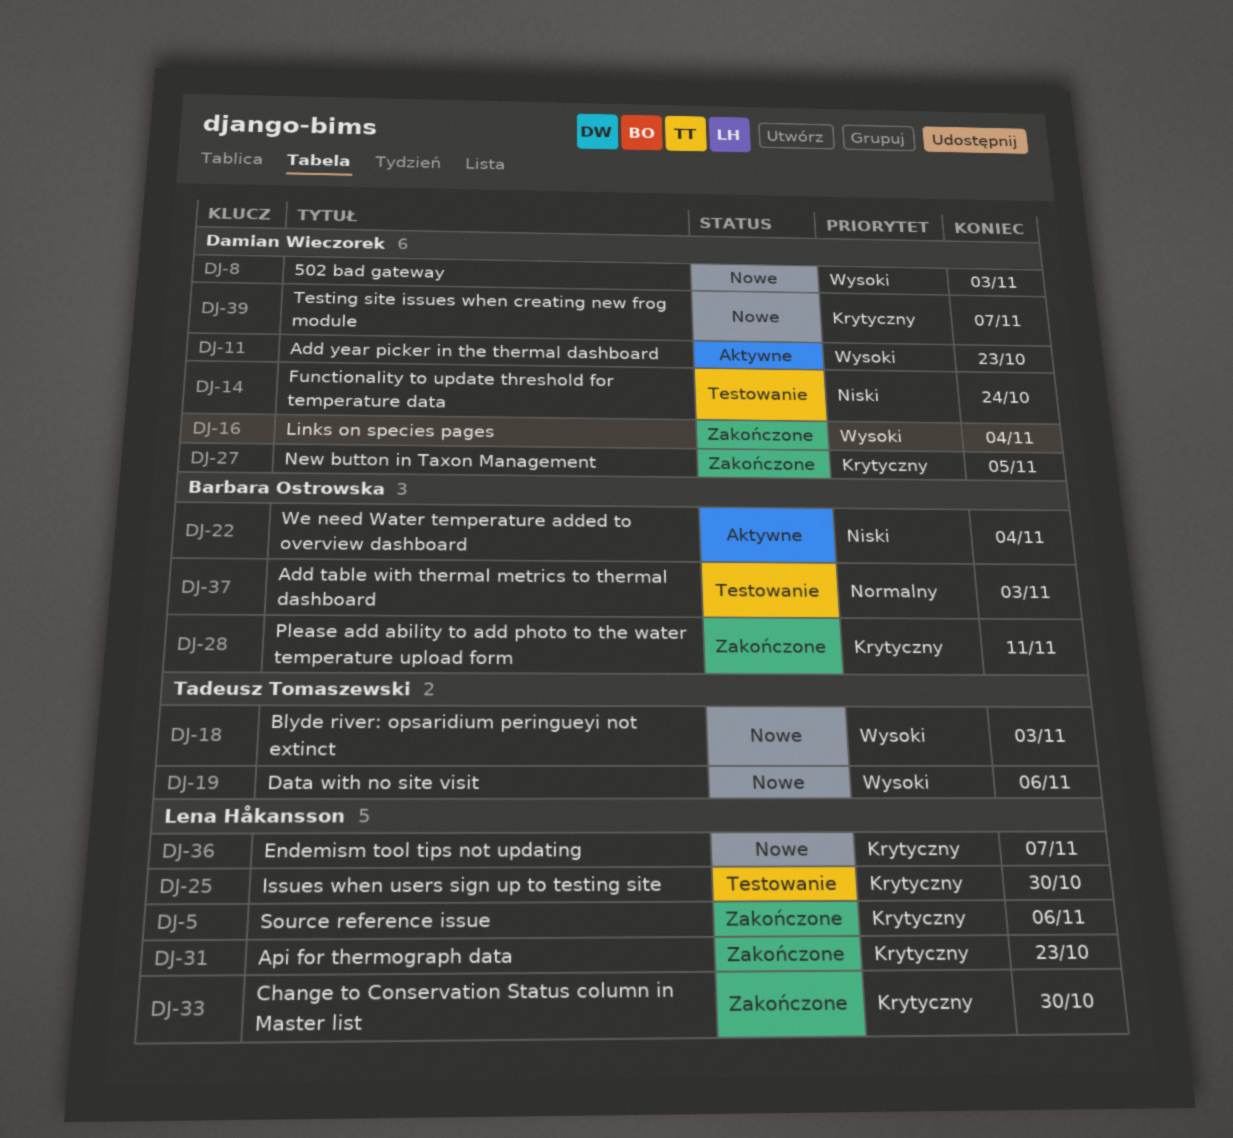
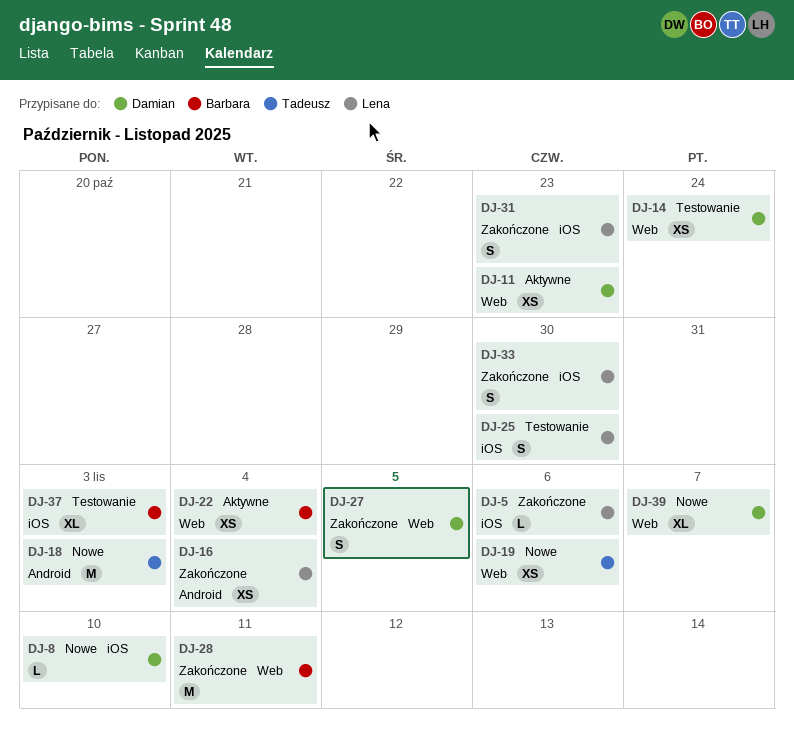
DJ-8, due: Nov 3 -> Nov 10
DJ-16, owner: Damian Wieczorek -> Lena Håkansson
DJ-36: present -> none

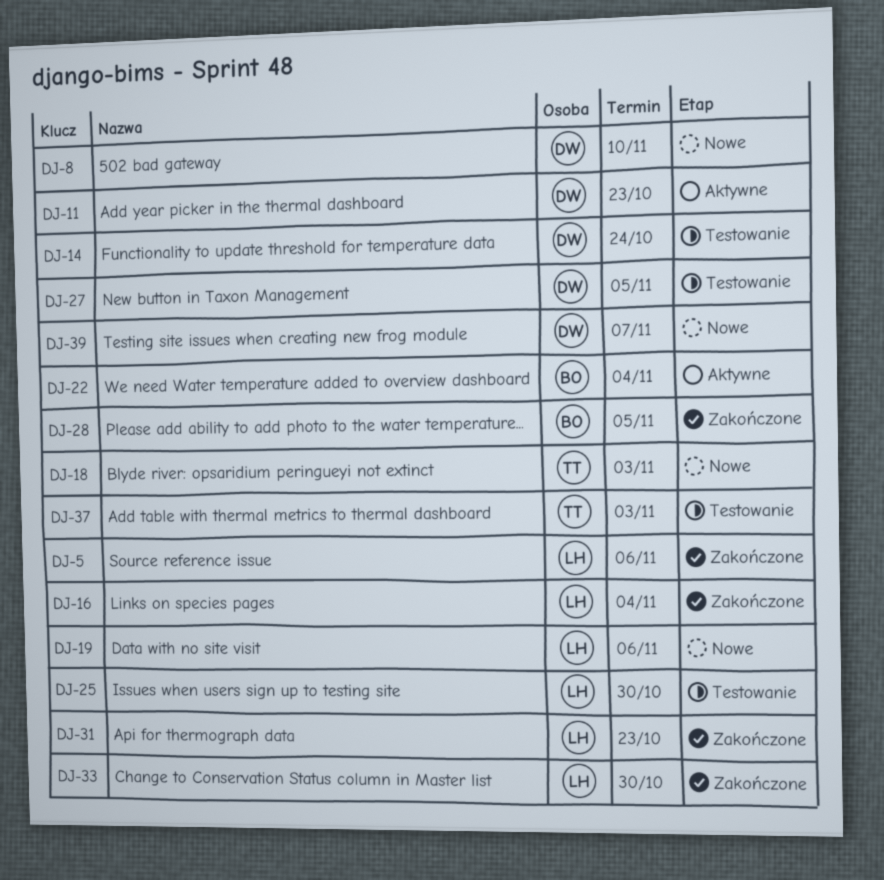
DJ-19, owner: Tadeusz -> Lena
DJ-27, status: Zakończone -> Testowanie
DJ-28, due: Nov 11 -> Nov 5
DJ-37, owner: Barbara -> Tadeusz

